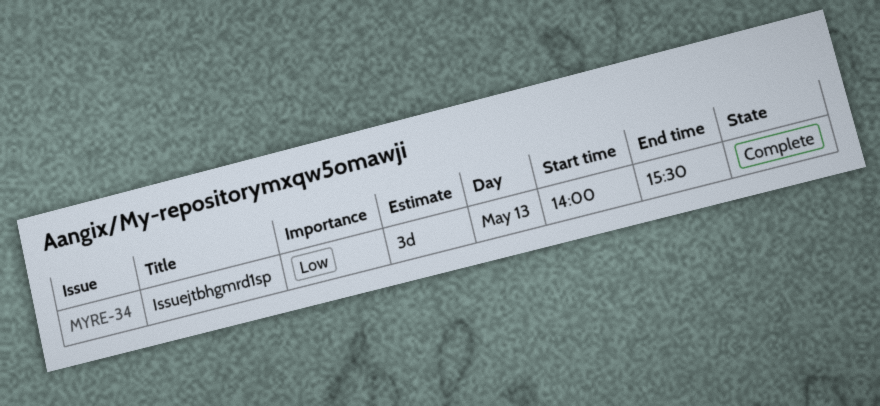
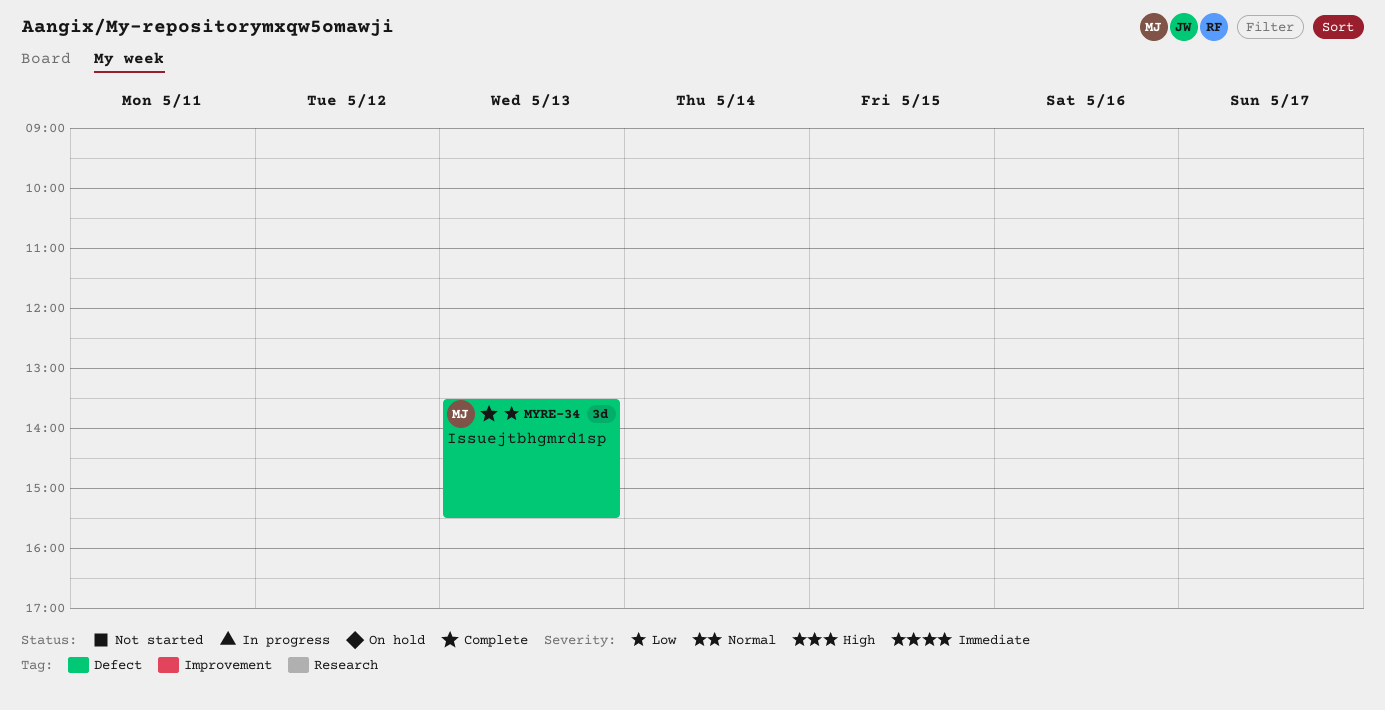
MYRE-34, begins: 14:00 -> 13:30

